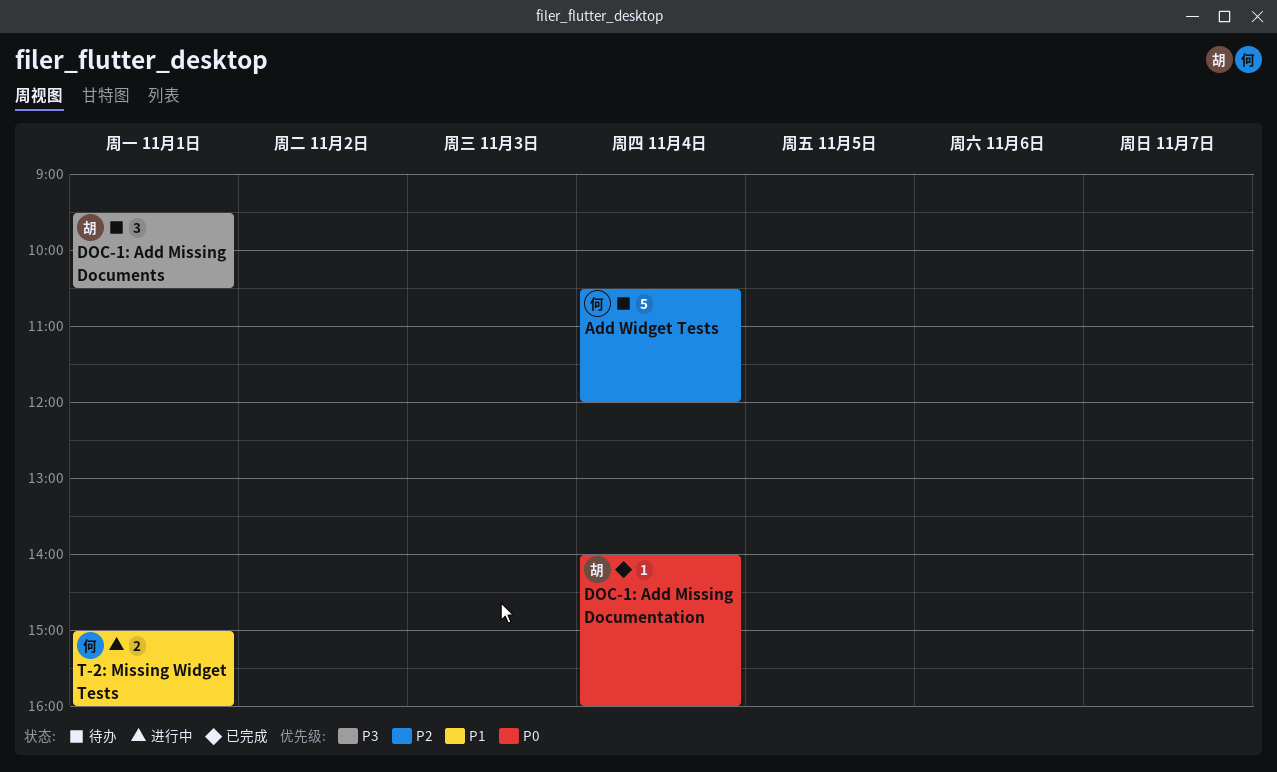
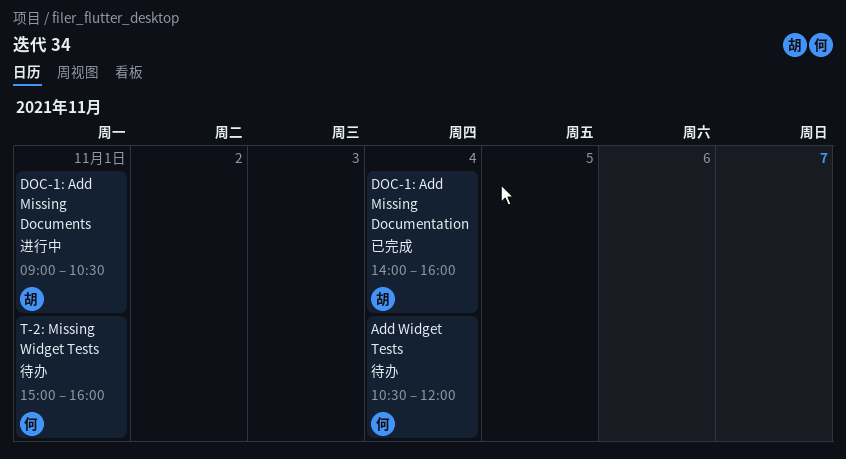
DOC-1: Add Missing Documents, status: 待办 -> 进行中
DOC-1: Add Missing Documents, begins: 09:30 -> 09:00
T-2: Missing Widget Tests, status: 进行中 -> 待办

